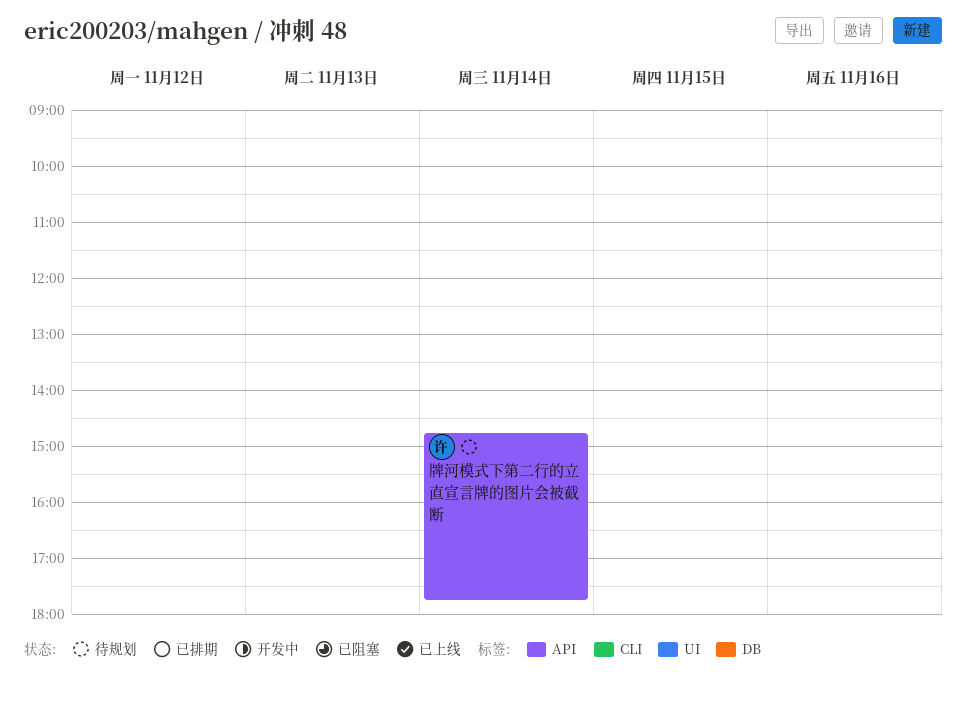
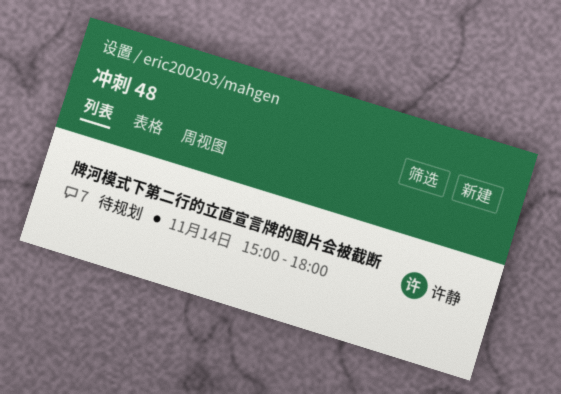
牌河模式下第二行的立直宣言牌的图片会被截断, begins: 14:45 -> 15:00
牌河模式下第二行的立直宣言牌的图片会被截断, ends: 17:45 -> 18:00

